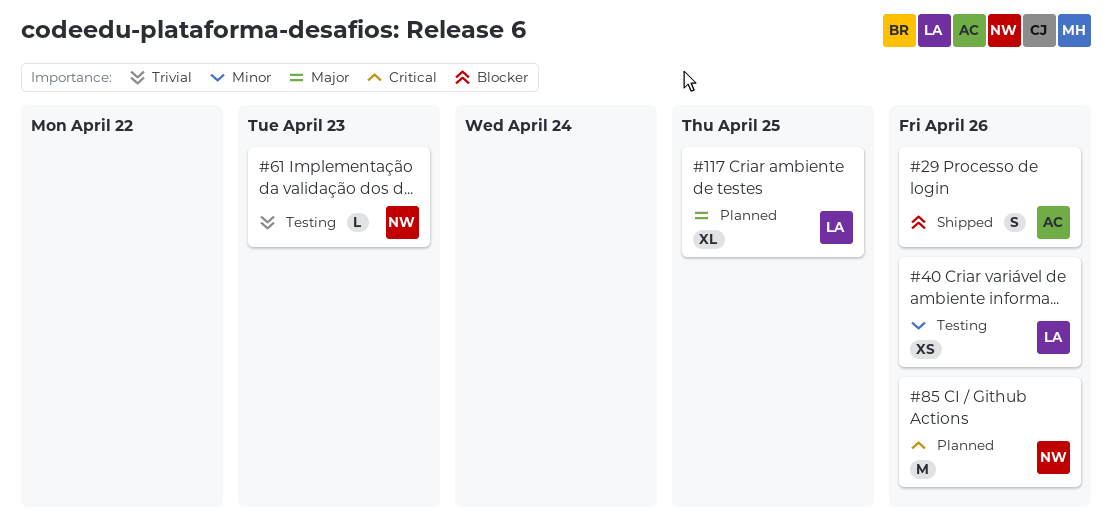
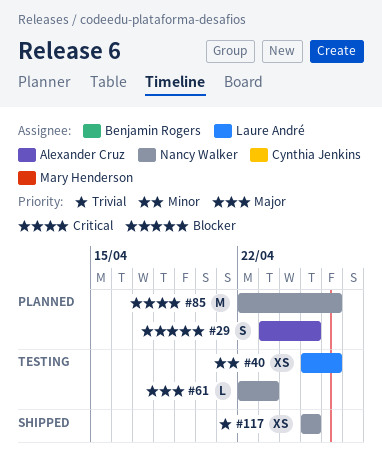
#29, status: Shipped -> Planned
#29, due: Apr 26 -> Apr 25
#61, priority: Trivial -> Major
#117, status: Planned -> Shipped
#117, owner: Laure André -> Nancy Walker
#117, priority: Major -> Trivial
#117, estimate: XL -> XS

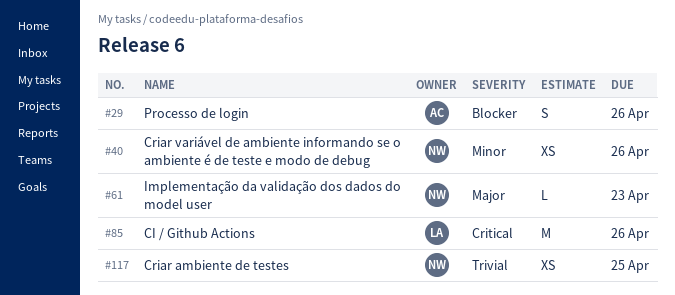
#29, due: Apr 25 -> Apr 26
#40, owner: Laure André -> Nancy Walker
#85, owner: Nancy Walker -> Laure André

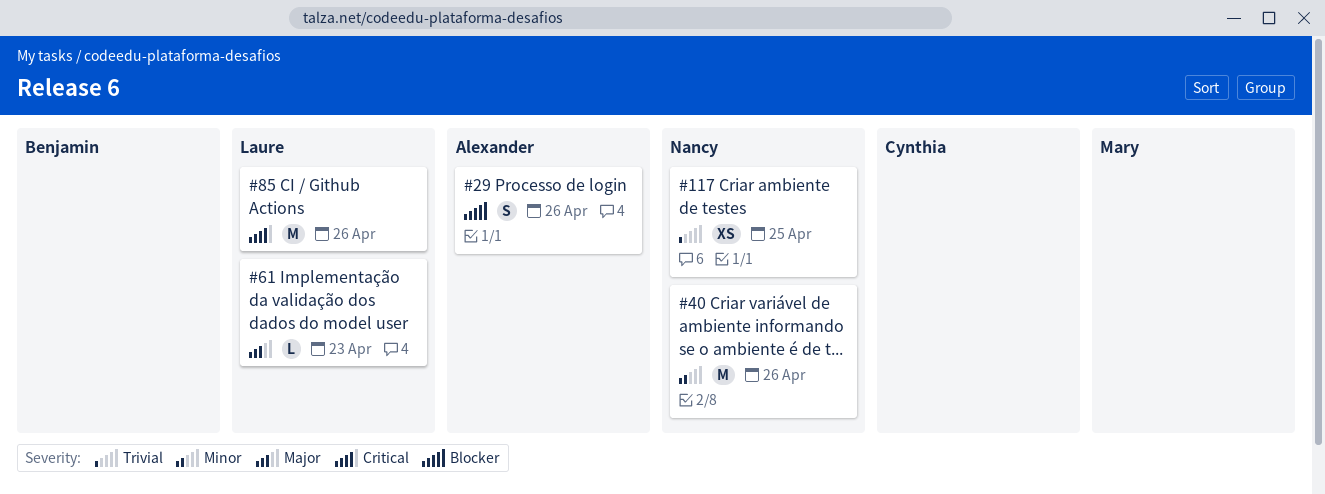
#40, estimate: XS -> M
#61, owner: Nancy -> Laure

